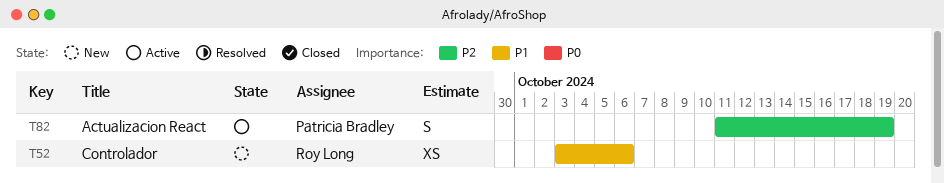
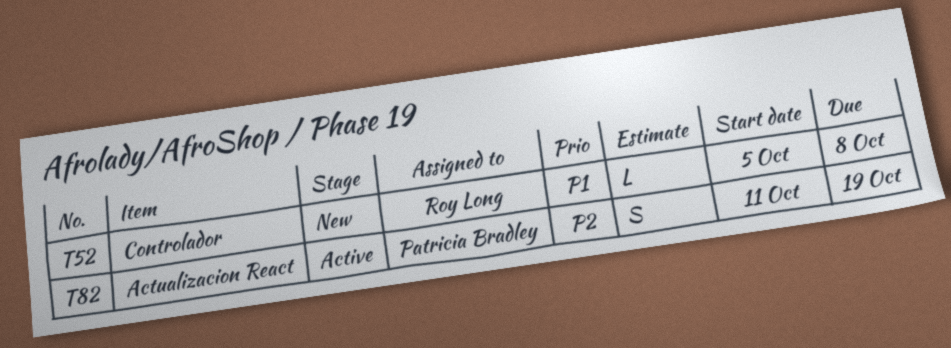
T52, estimate: XS -> L
T52, start: Oct 3 -> Oct 5
T52, due: Oct 6 -> Oct 8

